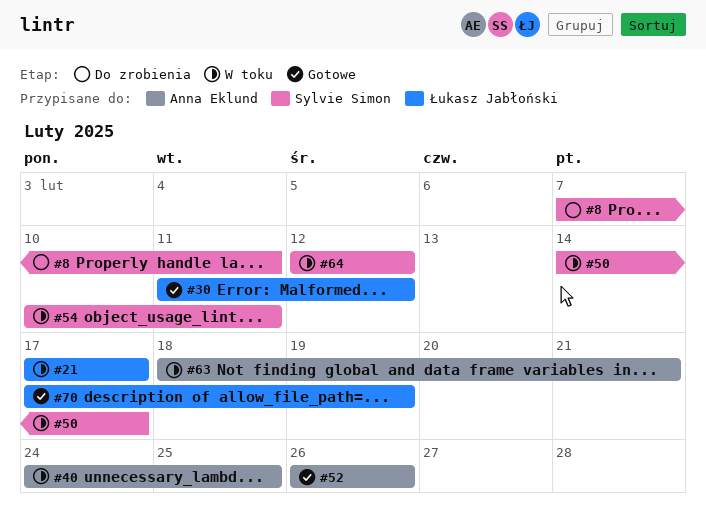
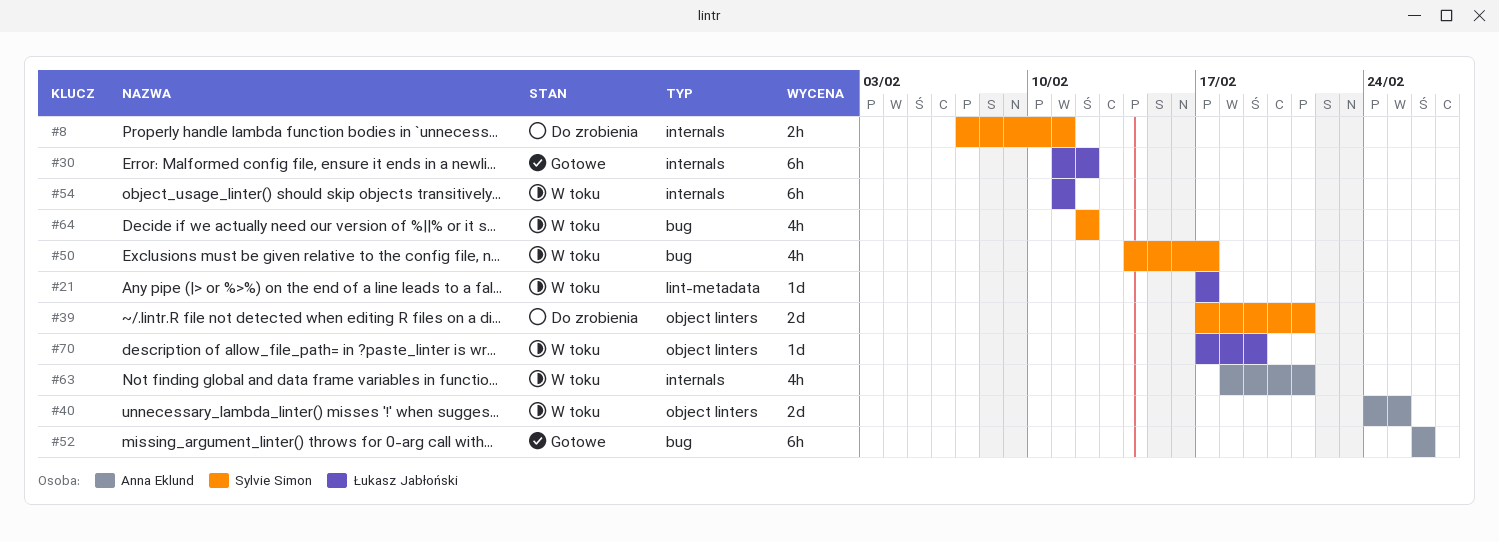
#39: none -> present
#54, owner: Sylvie Simon -> Łukasz Jabłoński
#54, start: Feb 10 -> Feb 11
#70, status: Gotowe -> W toku

